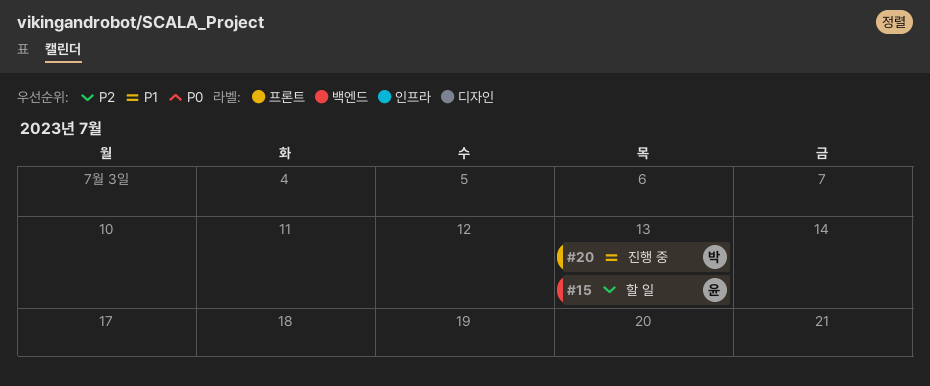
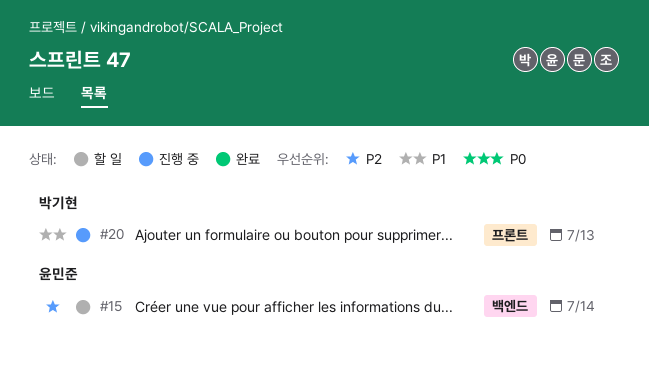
#15, due: Jul 13 -> Jul 14

